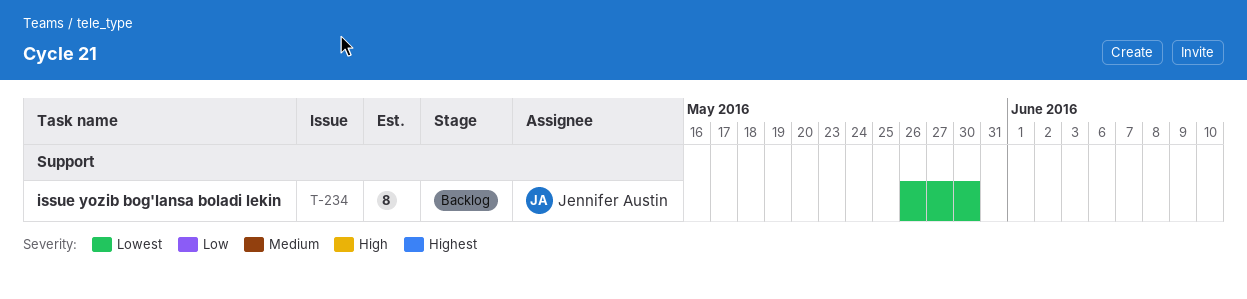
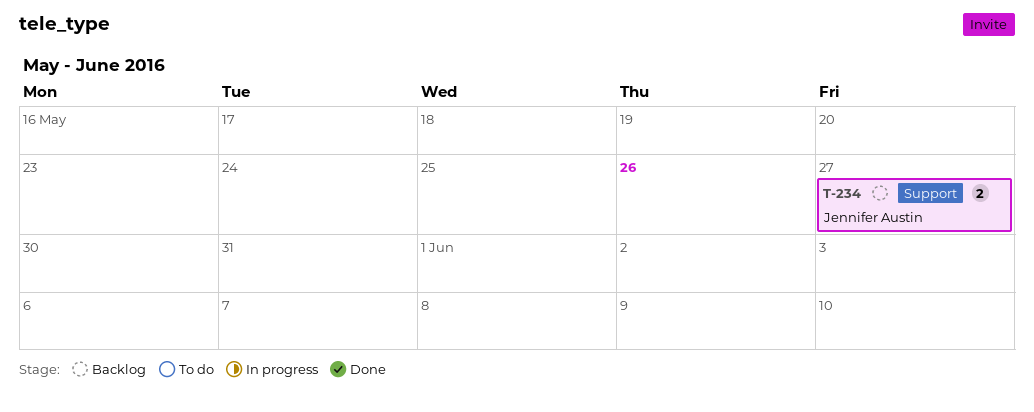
T-234, estimate: 8 -> 2
T-234, due: May 30 -> May 27

